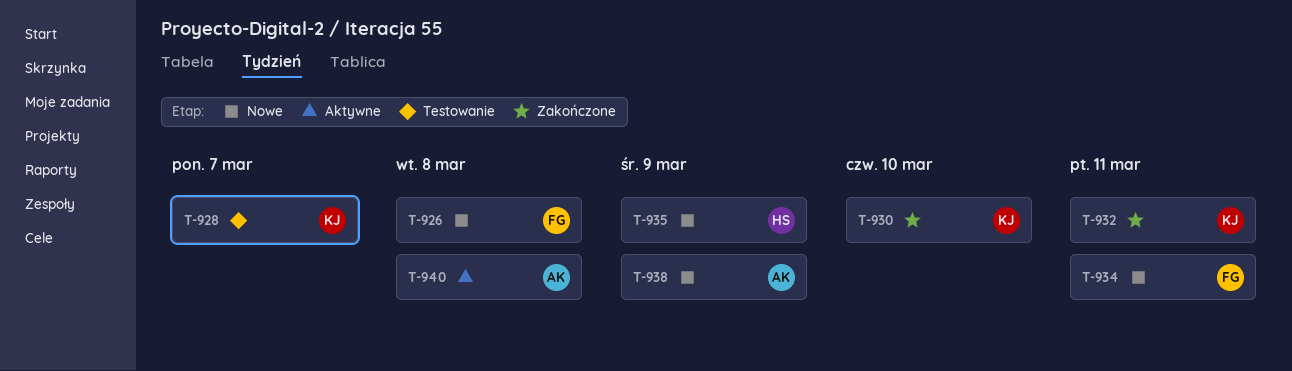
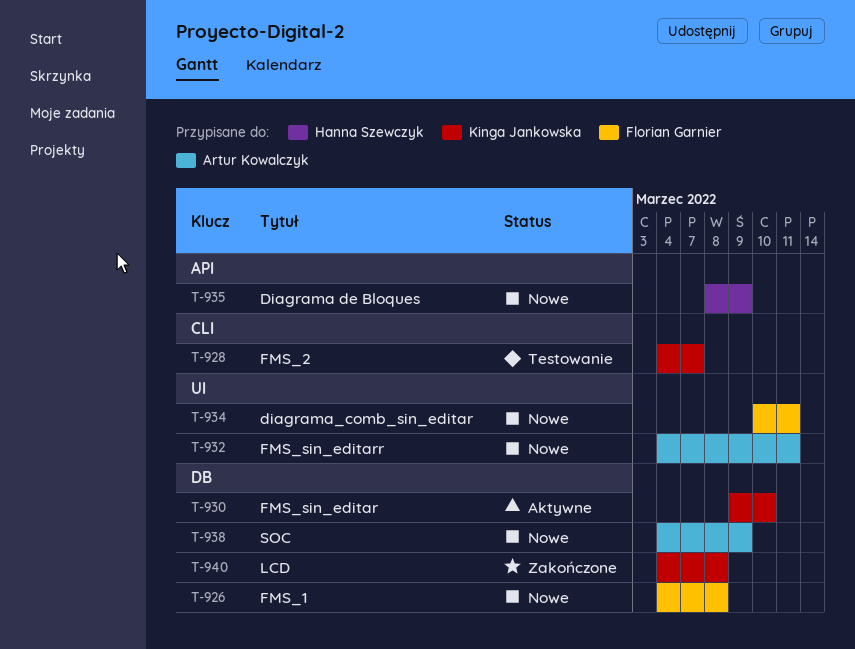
T-930, status: Zakończone -> Aktywne
T-932, status: Zakończone -> Nowe
T-932, owner: Kinga Jankowska -> Artur Kowalczyk
T-940, status: Aktywne -> Zakończone
T-940, owner: Artur Kowalczyk -> Kinga Jankowska

